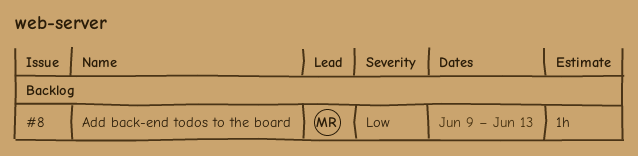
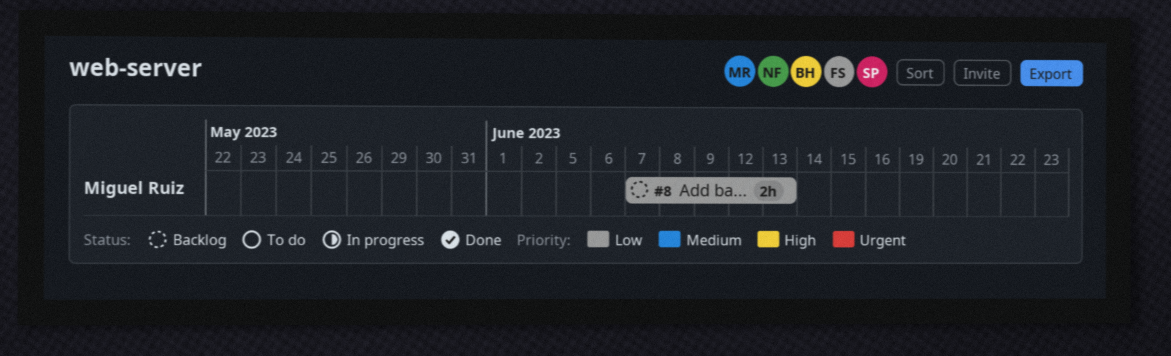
#8, estimate: 1h -> 2h
#8, start: Jun 9 -> Jun 7

